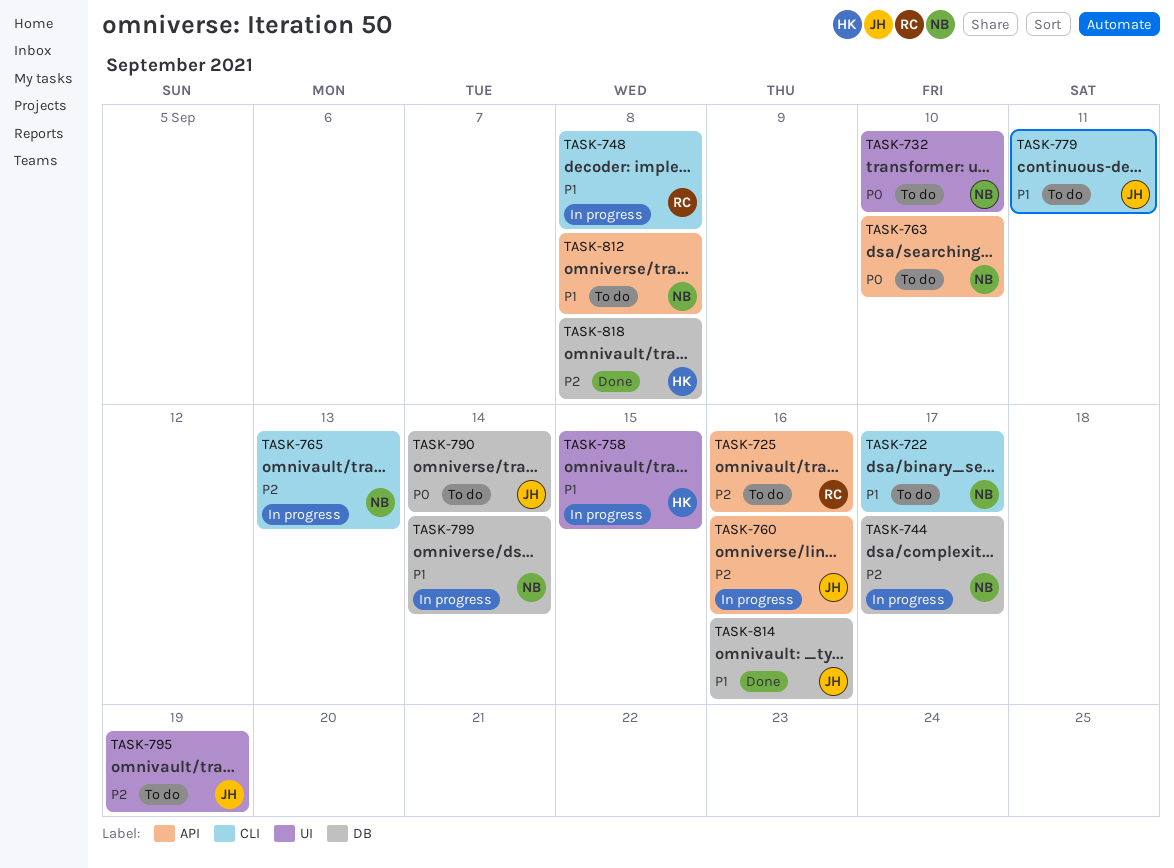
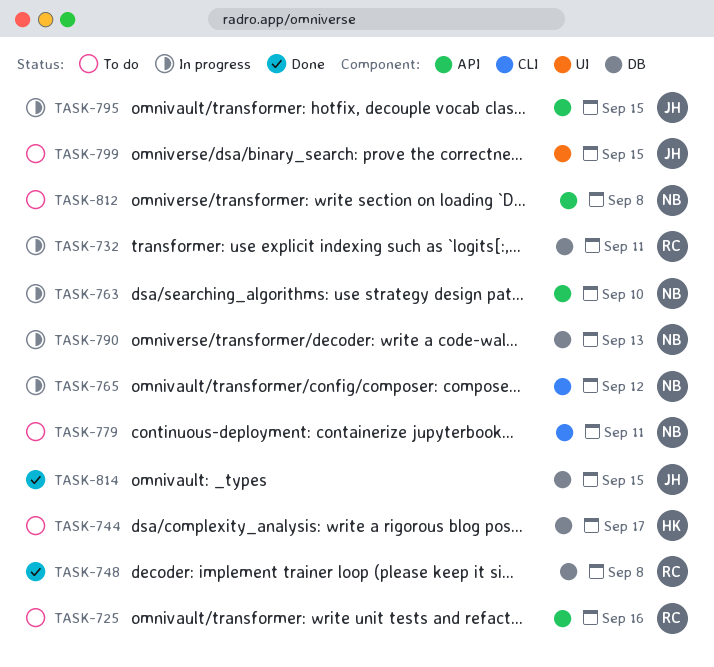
TASK-722: present -> none
TASK-732, status: To do -> In progress
TASK-732, owner: NB -> RC
TASK-732, label: UI -> DB
TASK-732, due: Sep 10 -> Sep 11
TASK-744, status: In progress -> To do
TASK-744, owner: NB -> HK
TASK-748, status: In progress -> Done
TASK-748, label: CLI -> DB
TASK-758: present -> none
TASK-760: present -> none
TASK-763, status: To do -> In progress
TASK-765, due: Sep 13 -> Sep 12
TASK-779, owner: JH -> NB
TASK-790, status: To do -> In progress
TASK-790, owner: JH -> NB
TASK-790, due: Sep 14 -> Sep 13
TASK-795, status: To do -> In progress
TASK-795, label: UI -> API
TASK-795, due: Sep 19 -> Sep 15
TASK-799, status: In progress -> To do
TASK-799, owner: NB -> JH
TASK-799, label: DB -> UI
TASK-799, due: Sep 14 -> Sep 15
TASK-814, due: Sep 16 -> Sep 15
TASK-818: present -> none

